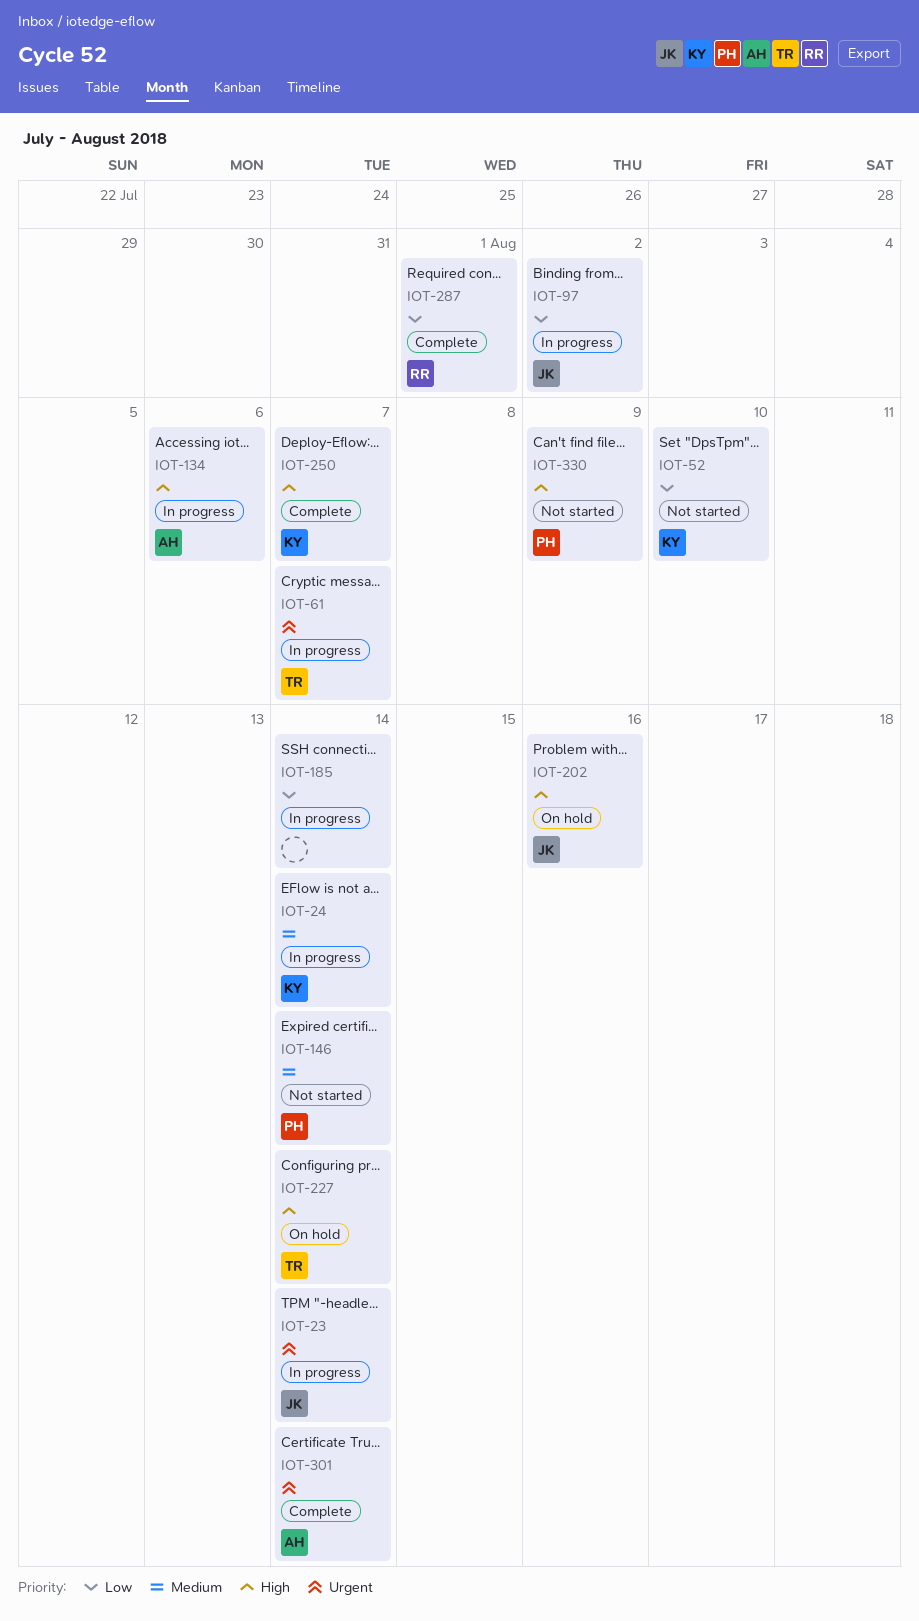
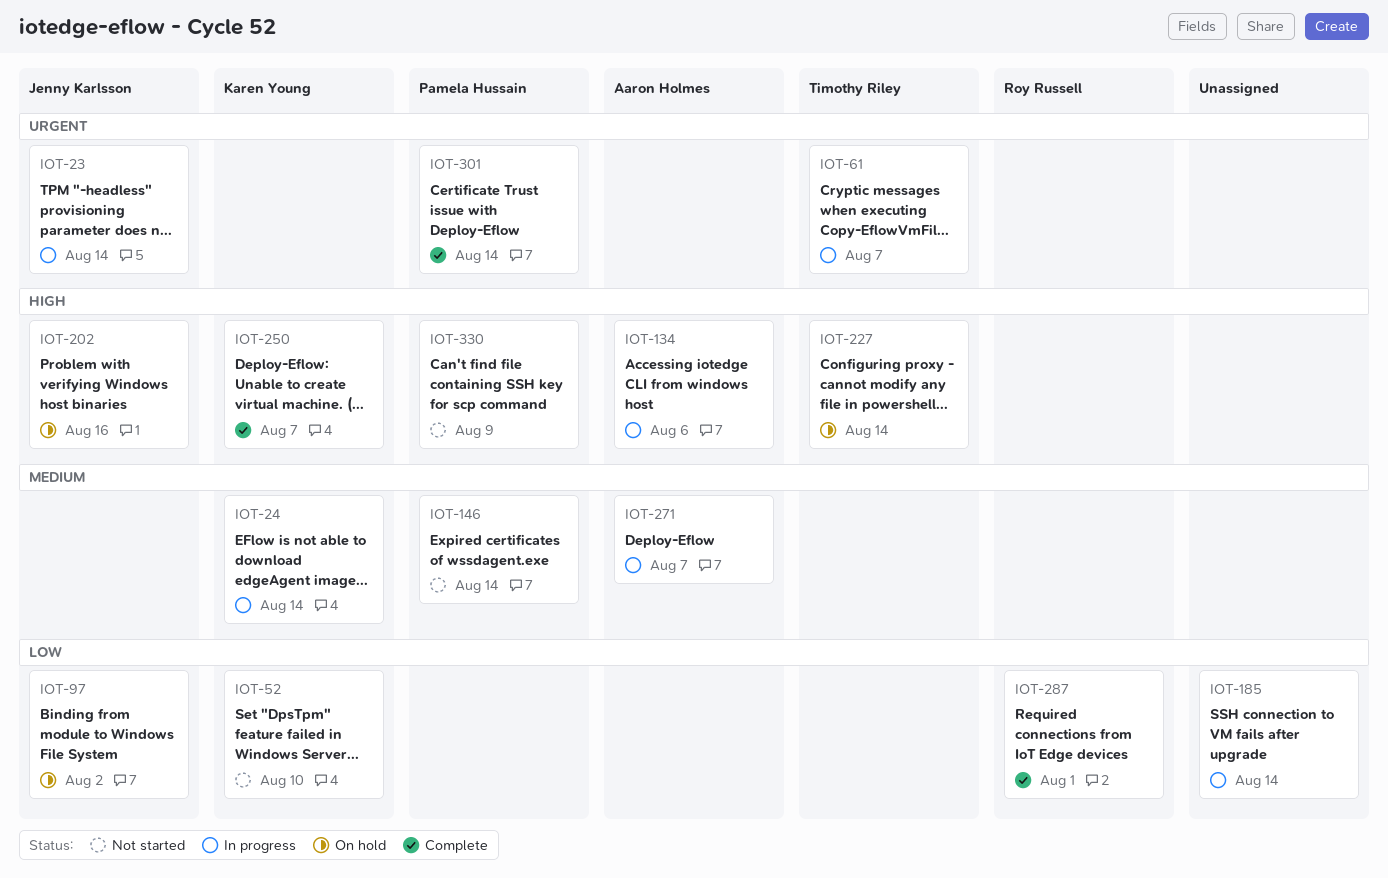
IOT-97, status: In progress -> On hold
IOT-271: none -> present
IOT-301, owner: Aaron Holmes -> Pamela Hussain

